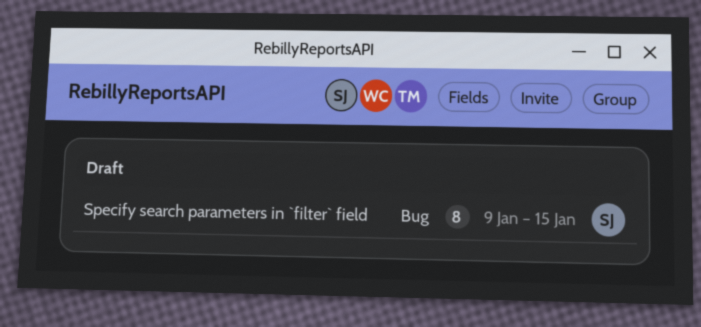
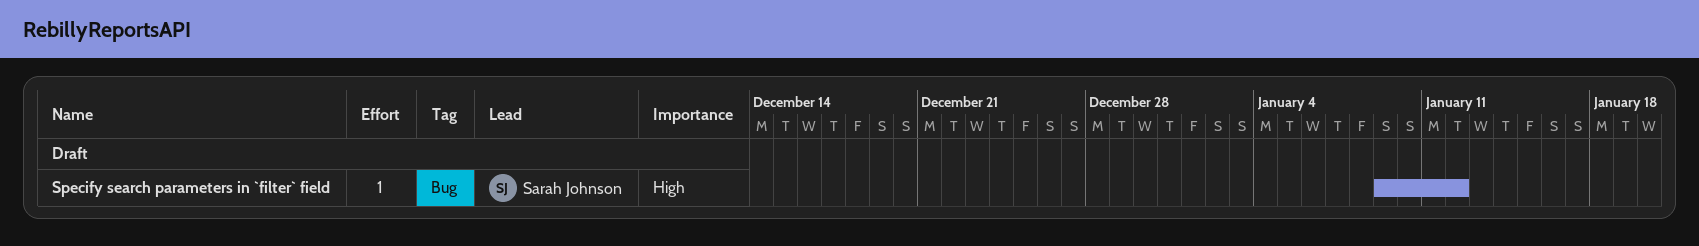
Specify search parameters in `filter` field, estimate: 8 -> 1
Specify search parameters in `filter` field, due: Jan 15 -> Jan 12

